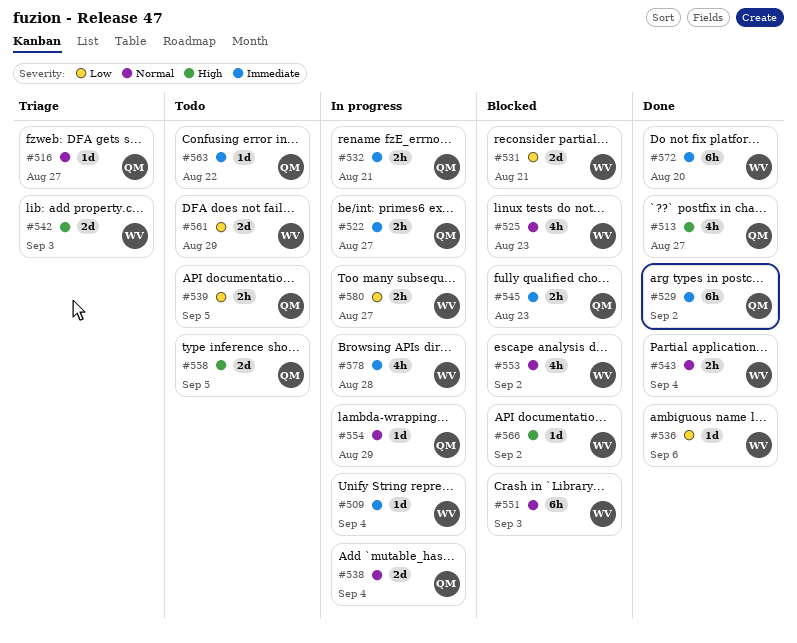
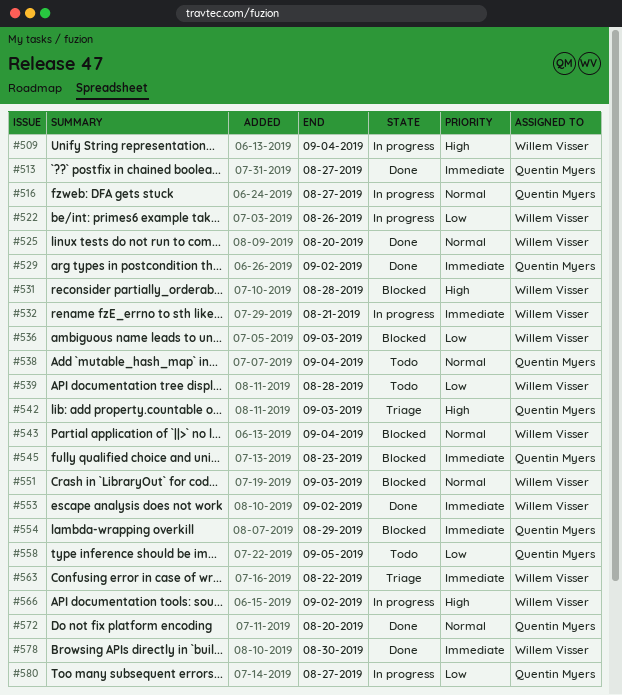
#509, priority: Immediate -> High
#513, priority: High -> Immediate
#516, status: Triage -> In progress
#522, owner: Quentin Myers -> Willem Visser
#522, priority: Immediate -> Low
#522, due: Aug 27 -> Aug 26
#525, status: Blocked -> Done
#525, due: Aug 23 -> Aug 20
#531, priority: Low -> High
#531, due: Aug 21 -> Aug 28
#532, owner: Quentin Myers -> Willem Visser
#536, status: Done -> Blocked
#536, due: Sep 6 -> Sep 3
#538, status: In progress -> Todo
#539, owner: Quentin Myers -> Willem Visser
#539, due: Sep 5 -> Aug 28
#542, owner: Willem Visser -> Quentin Myers
#543, status: Done -> Blocked
#553, status: Blocked -> Done
#553, priority: Normal -> Immediate
#554, status: In progress -> Blocked
#554, priority: Normal -> Immediate
#558, priority: High -> Low
#561: present -> none
#563, status: Todo -> Triage
#563, owner: Quentin Myers -> Willem Visser
#566, status: Blocked -> In progress
#572, owner: Willem Visser -> Quentin Myers
#572, priority: Immediate -> Normal
#578, status: In progress -> Done
#578, due: Aug 28 -> Aug 30
#580, owner: Willem Visser -> Quentin Myers

